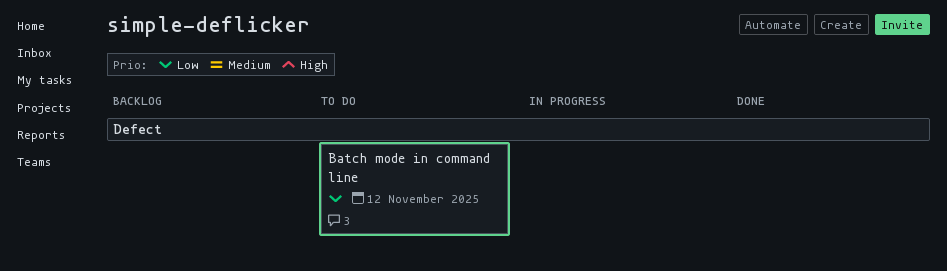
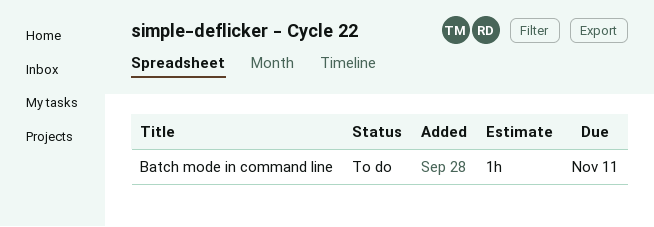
Batch mode in command line, due: Nov 12 -> Nov 11

